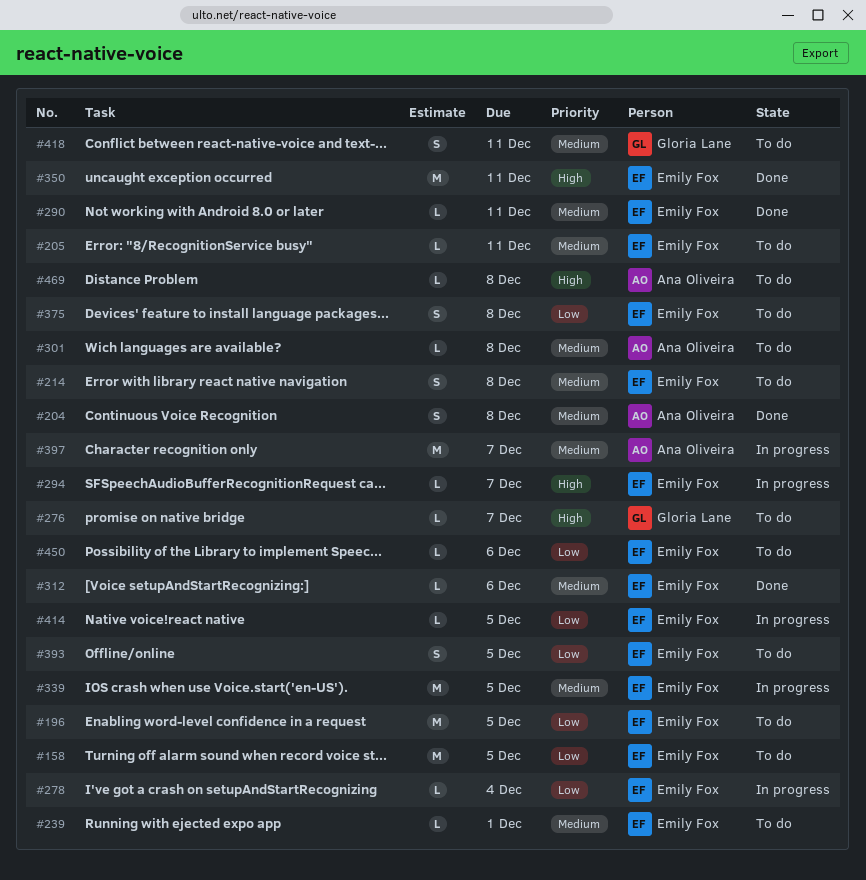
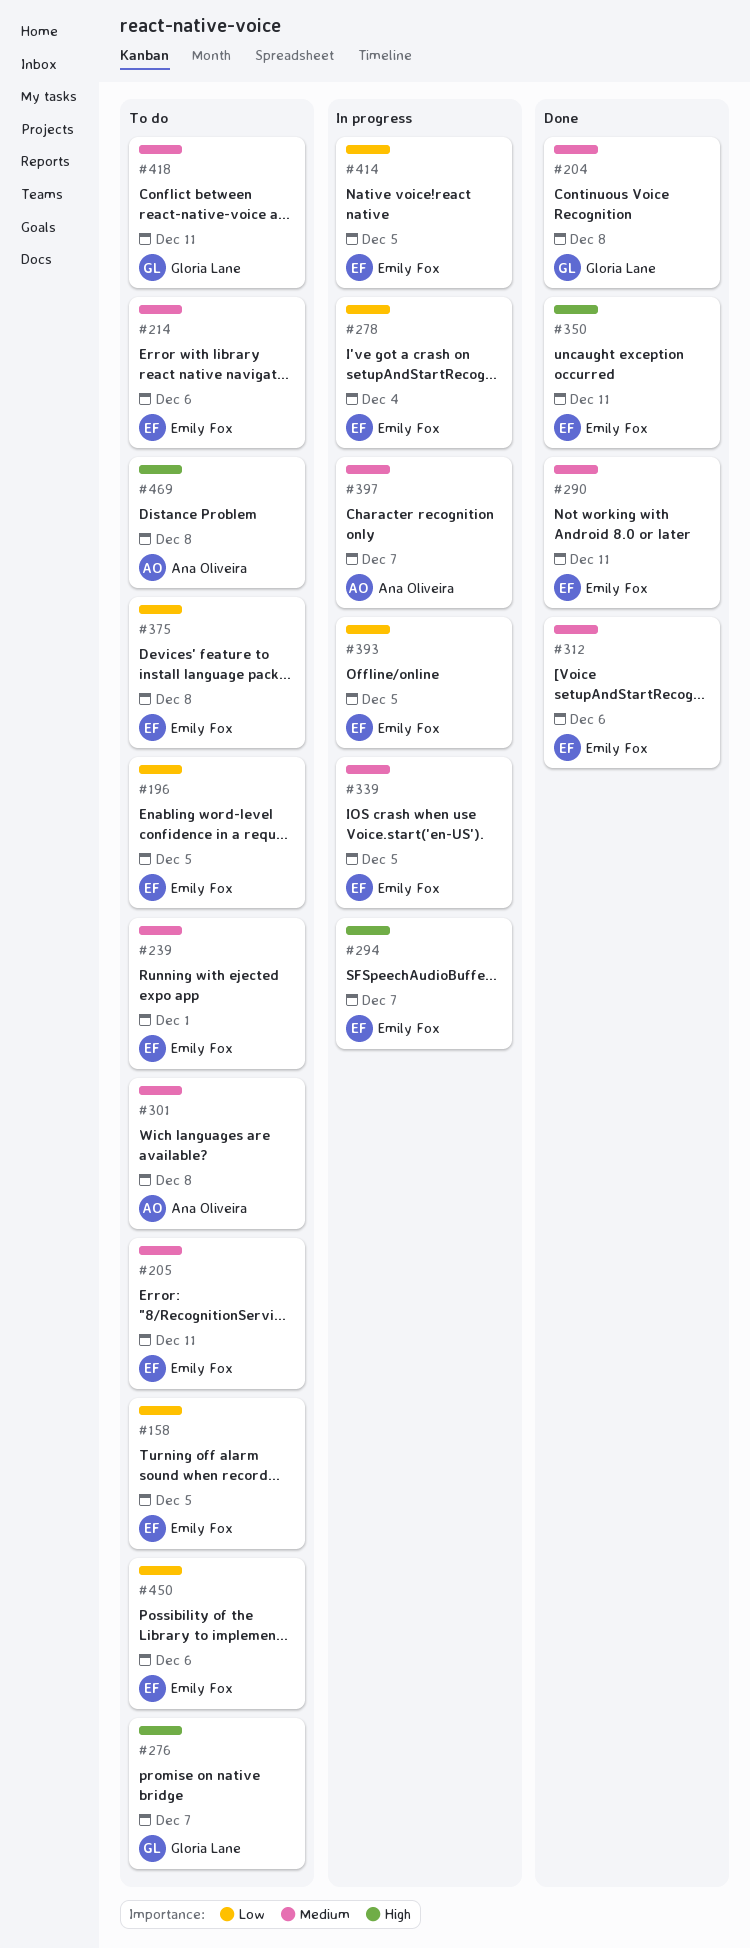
#204, owner: Ana Oliveira -> Gloria Lane
#214, due: Dec 8 -> Dec 6
#393, status: To do -> In progress

